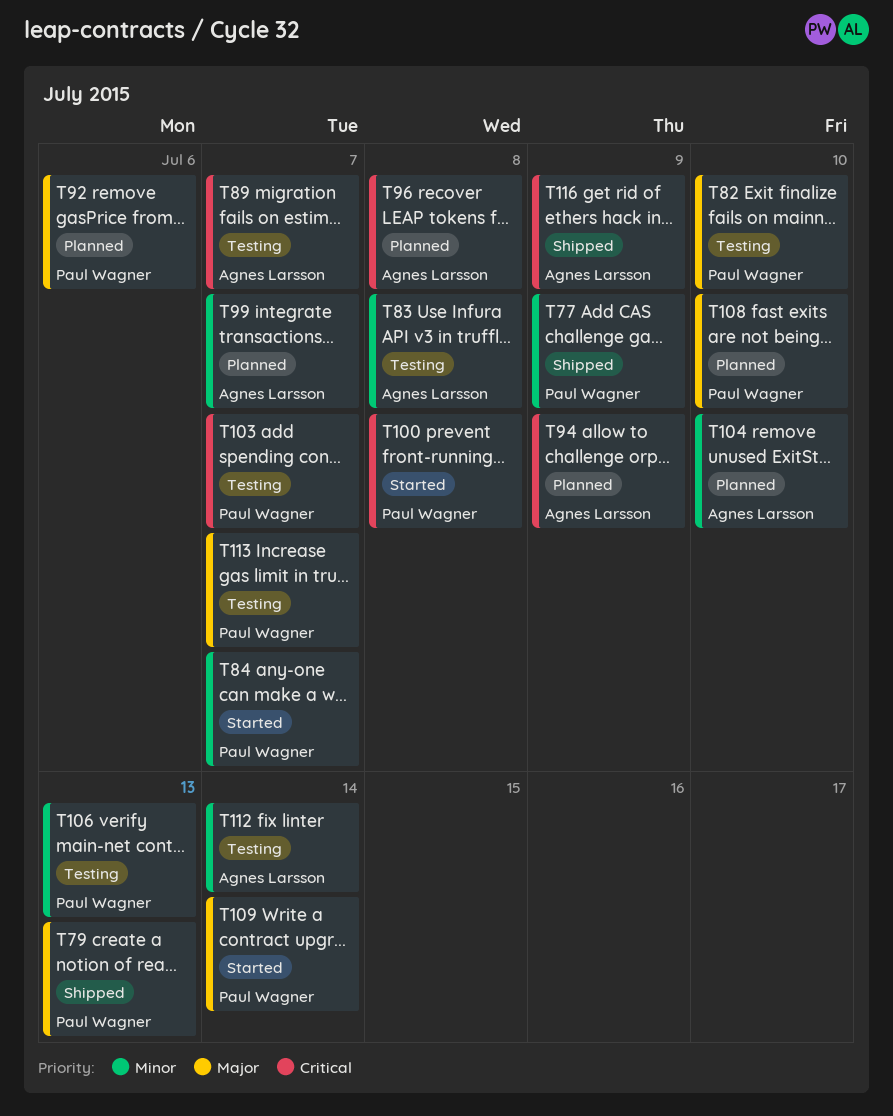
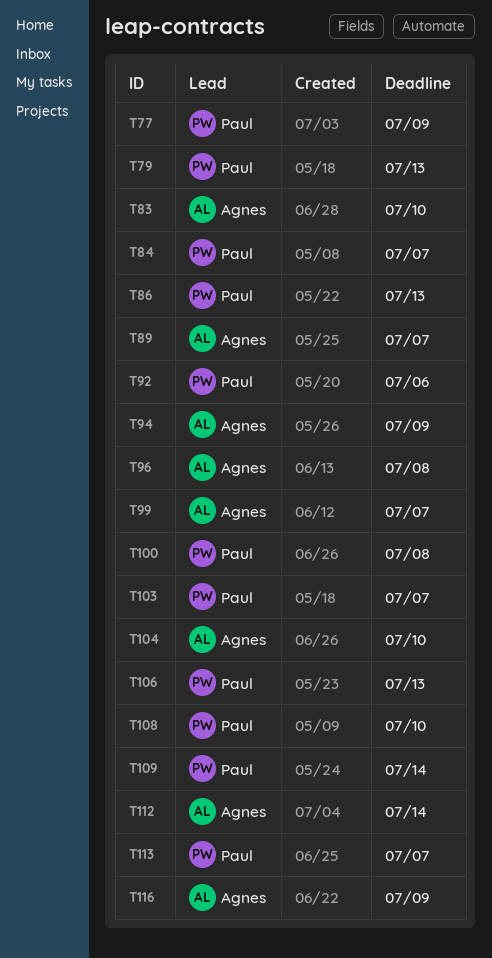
T82: present -> none
T83, due: Jul 8 -> Jul 10
T86: none -> present

